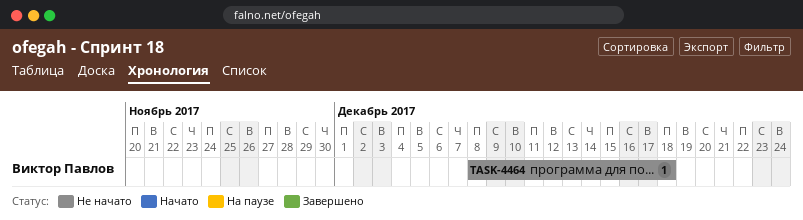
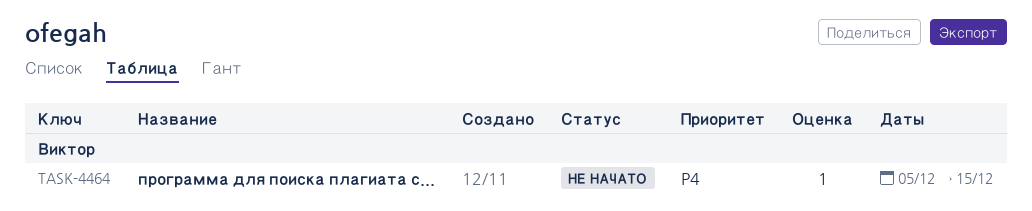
TASK-4464, start: Dec 8 -> Dec 5
TASK-4464, due: Dec 18 -> Dec 15

